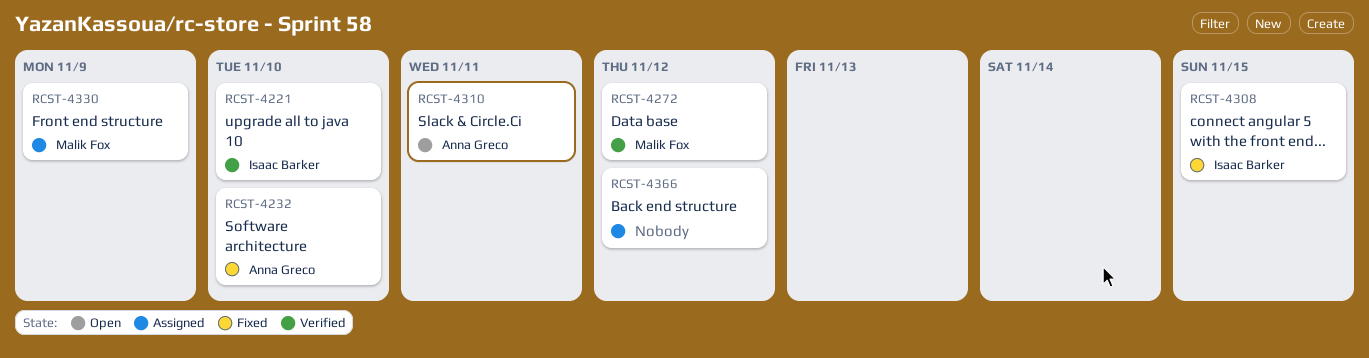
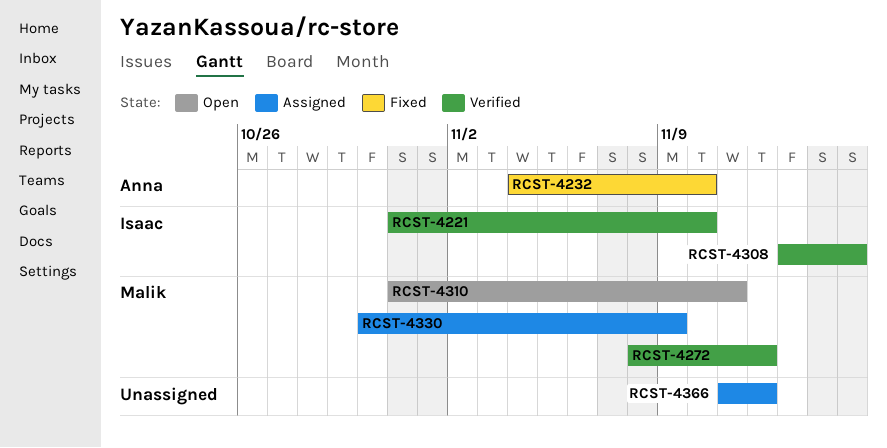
RCST-4308, status: Fixed -> Verified
RCST-4310, owner: Anna Greco -> Malik Fox

